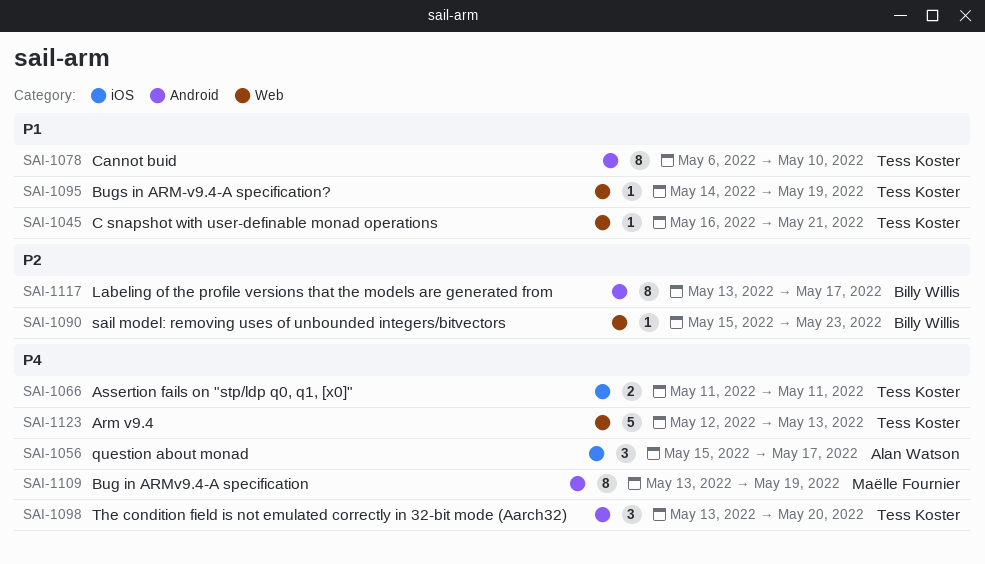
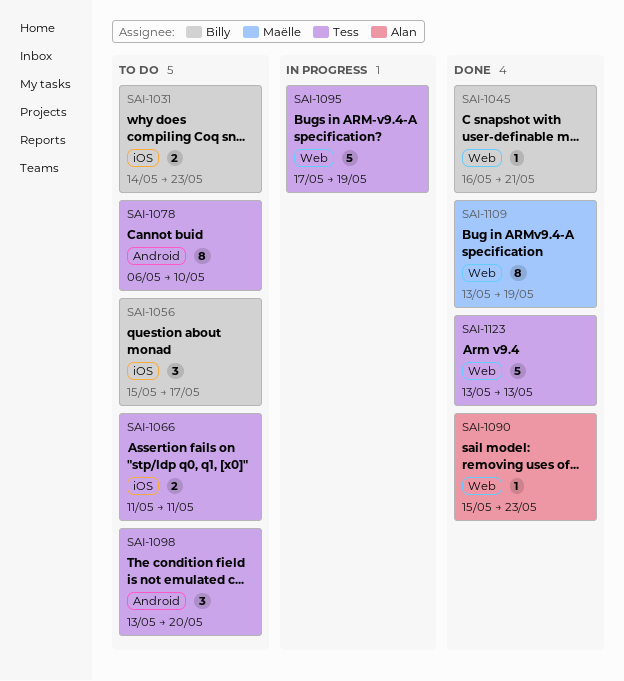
SAI-1031: none -> present
SAI-1045, owner: Tess Koster -> Billy Willis
SAI-1056, owner: Alan Watson -> Billy Willis
SAI-1090, owner: Billy Willis -> Alan Watson
SAI-1095, estimate: 1 -> 5
SAI-1095, start: May 14 -> May 17
SAI-1109, label: Android -> Web
SAI-1117: present -> none
SAI-1123, start: May 12 -> May 13

